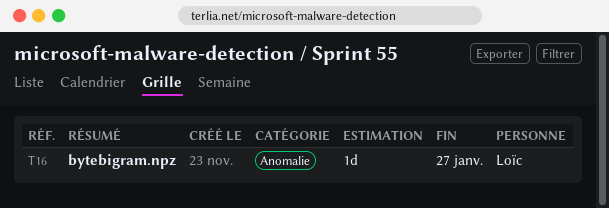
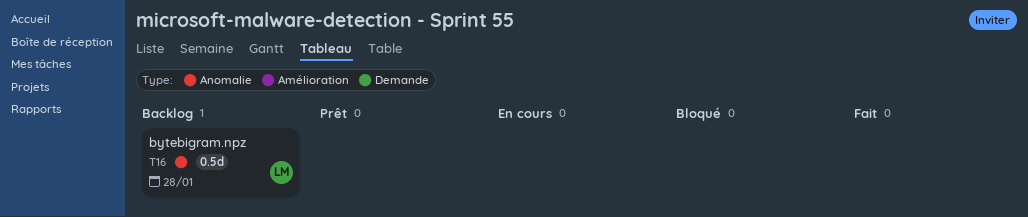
T16, estimate: 1d -> 0.5d
T16, due: Jan 27 -> Jan 28

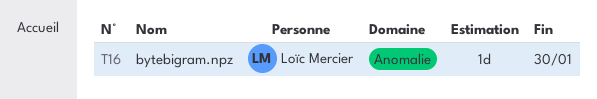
T16, estimate: 0.5d -> 1d
T16, due: Jan 28 -> Jan 30

